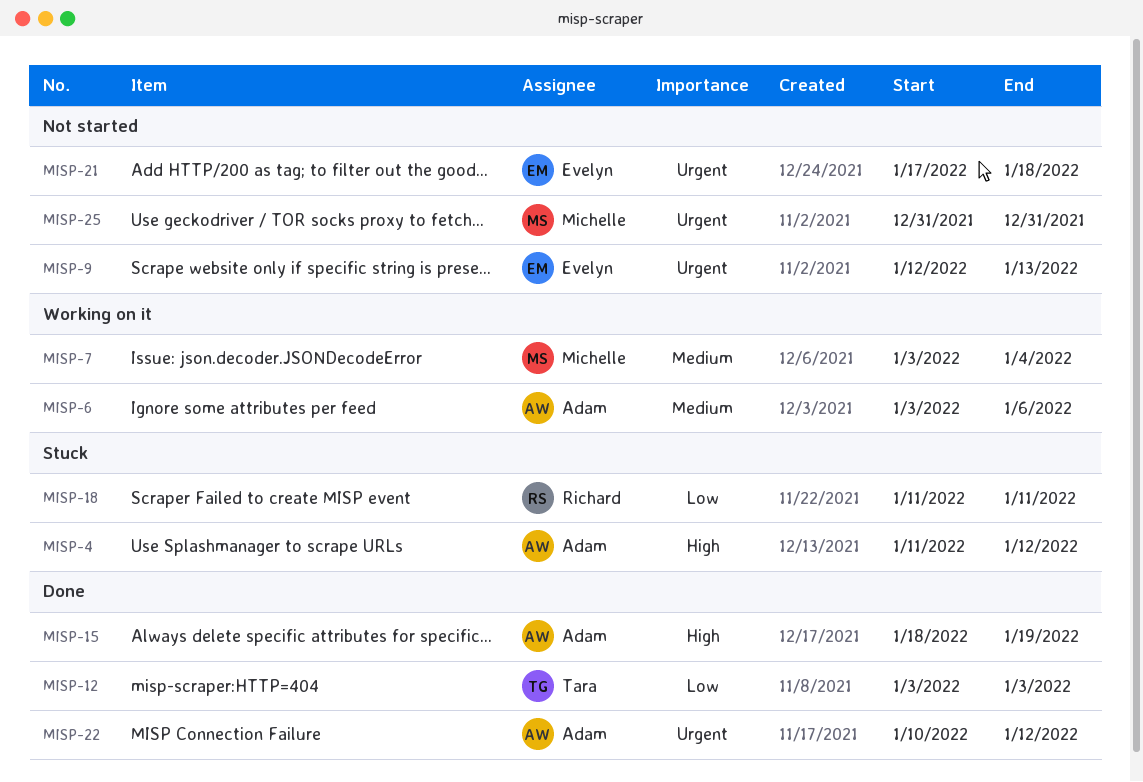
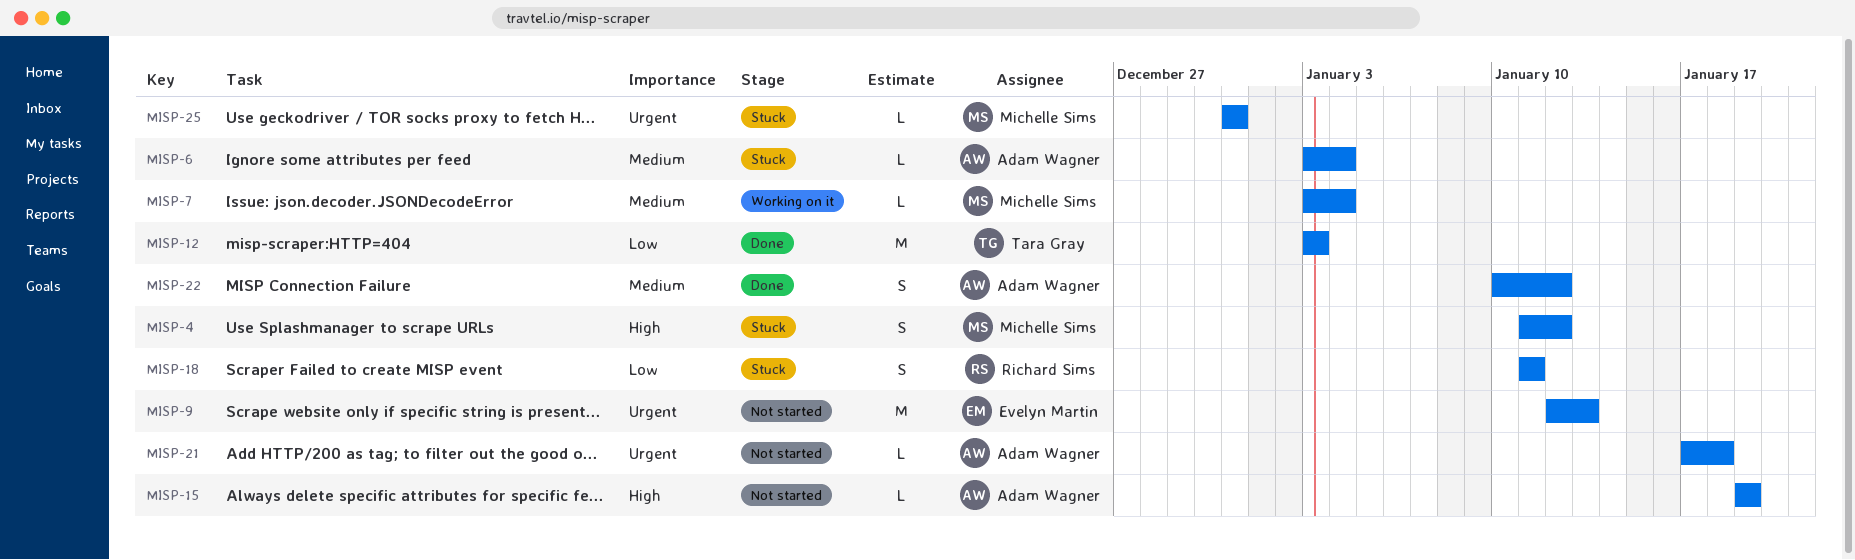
MISP-4, owner: Adam Wagner -> Michelle Sims
MISP-6, status: Working on it -> Stuck
MISP-6, due: Jan 6 -> Jan 4
MISP-15, status: Done -> Not started
MISP-15, start: Jan 18 -> Jan 19
MISP-21, owner: Evelyn Martin -> Adam Wagner
MISP-22, priority: Urgent -> Medium
MISP-25, status: Not started -> Stuck

